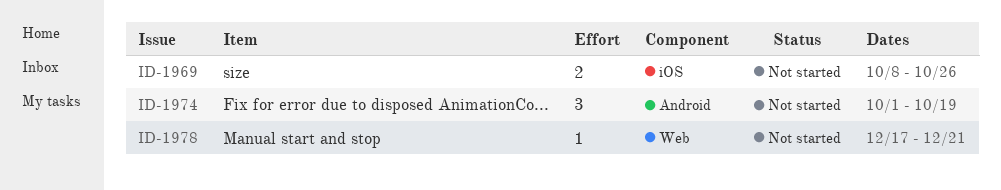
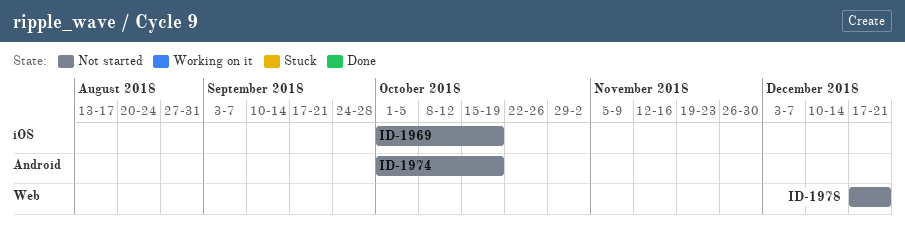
ID-1969, start: Oct 8 -> Oct 1
ID-1969, due: Oct 26 -> Oct 19

